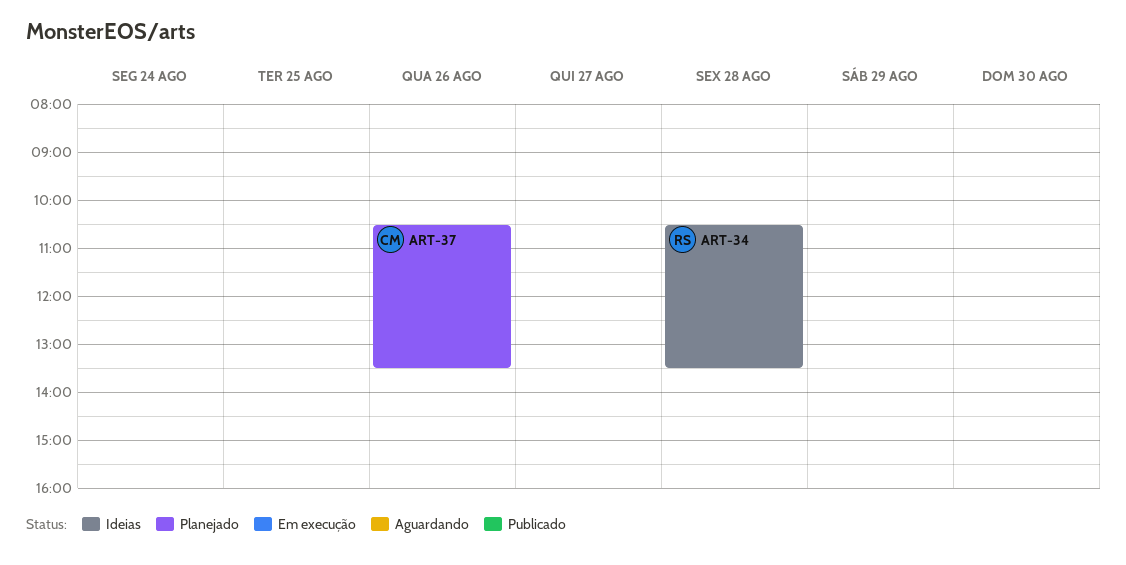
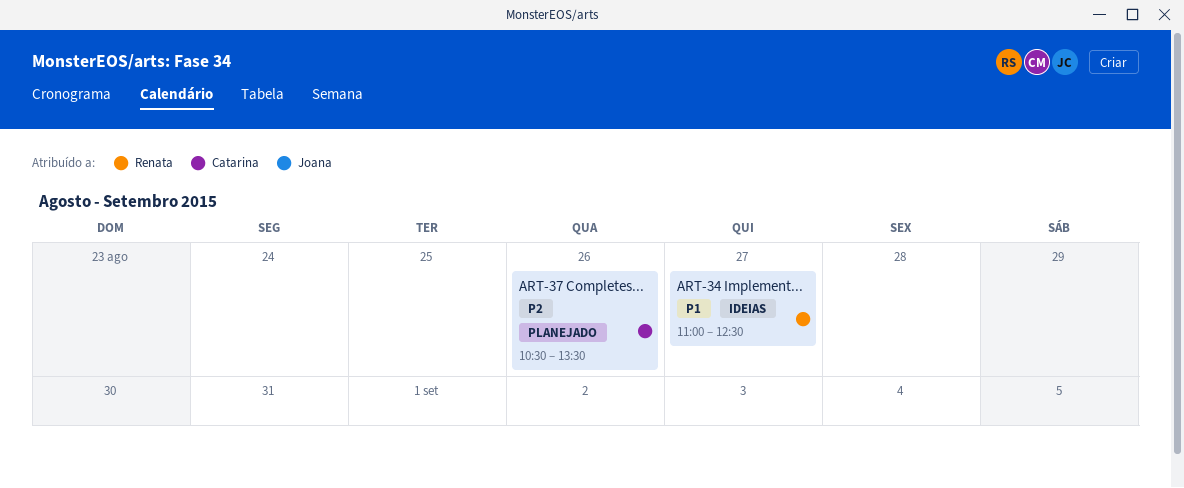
ART-34, day: Aug 28 -> Aug 27
ART-34, begins: 10:30 -> 11:00
ART-34, ends: 13:30 -> 12:30

